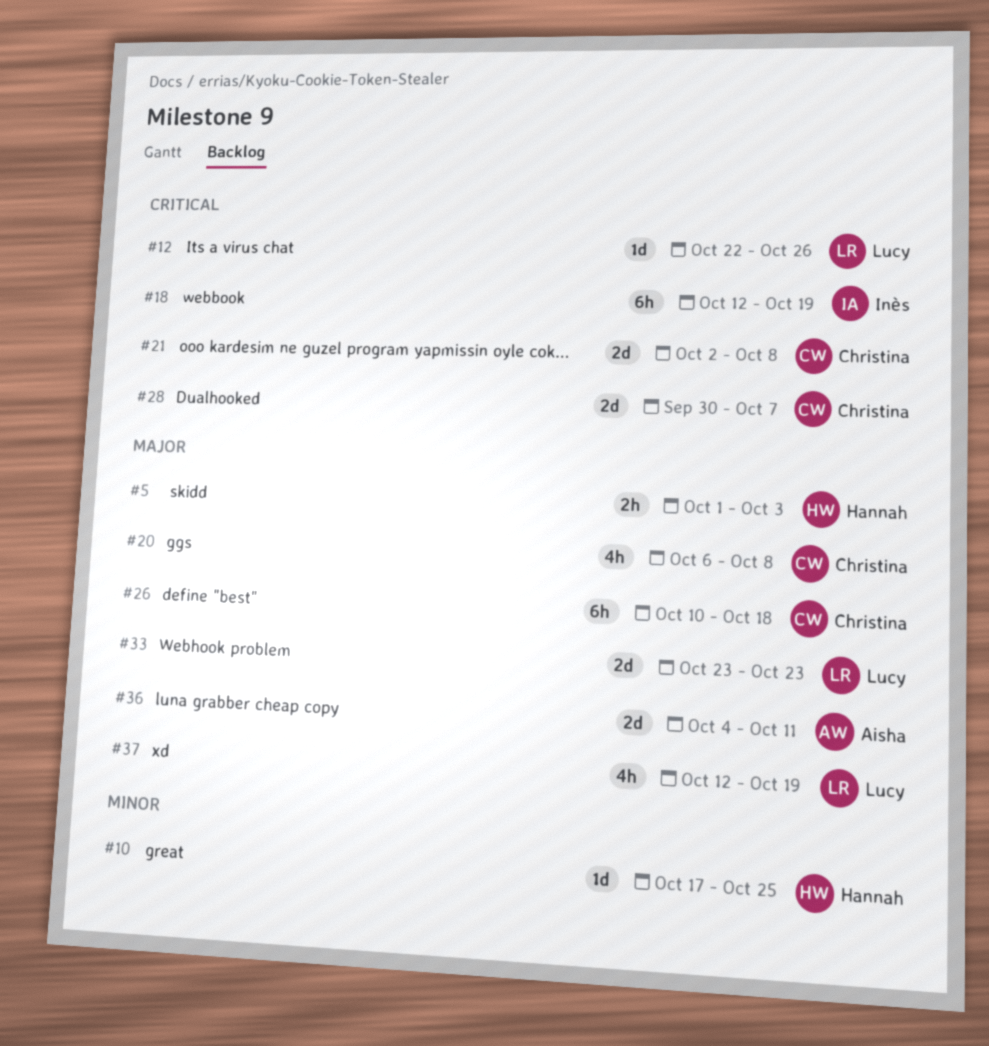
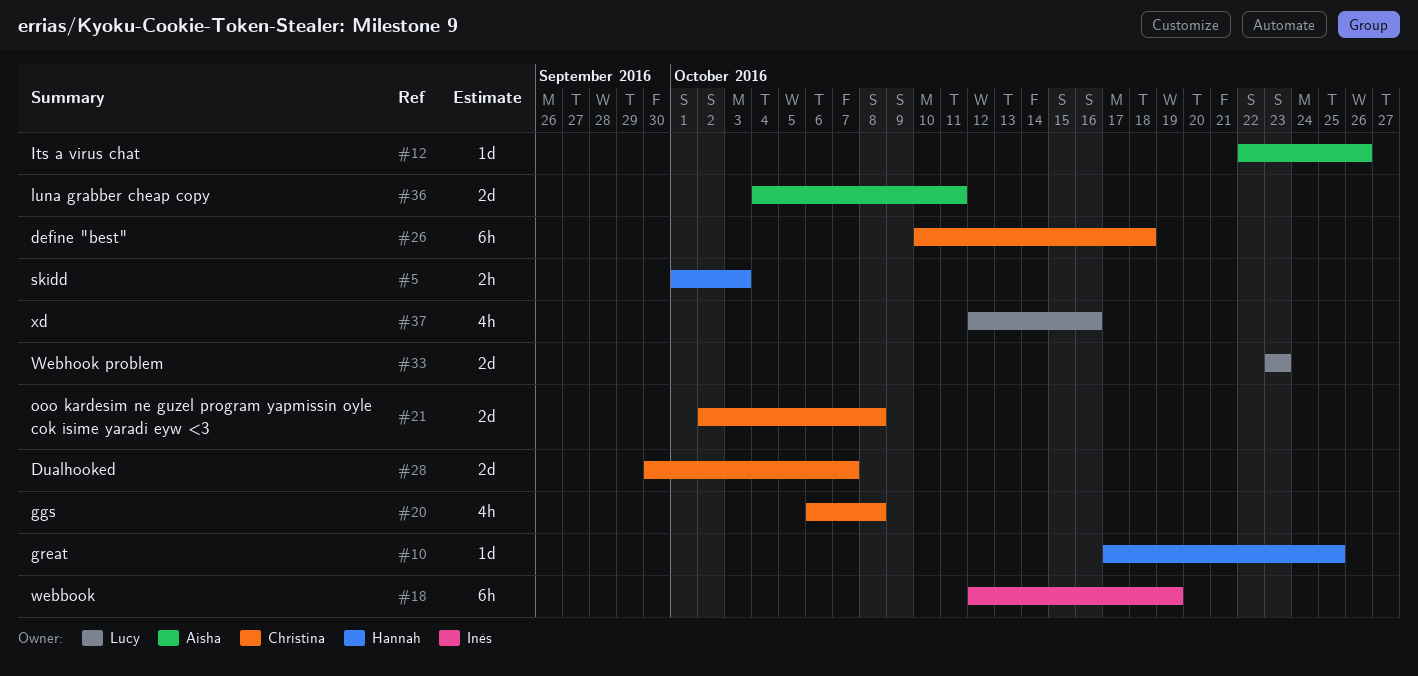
#12, owner: Lucy -> Aisha
#37, due: Oct 19 -> Oct 16

